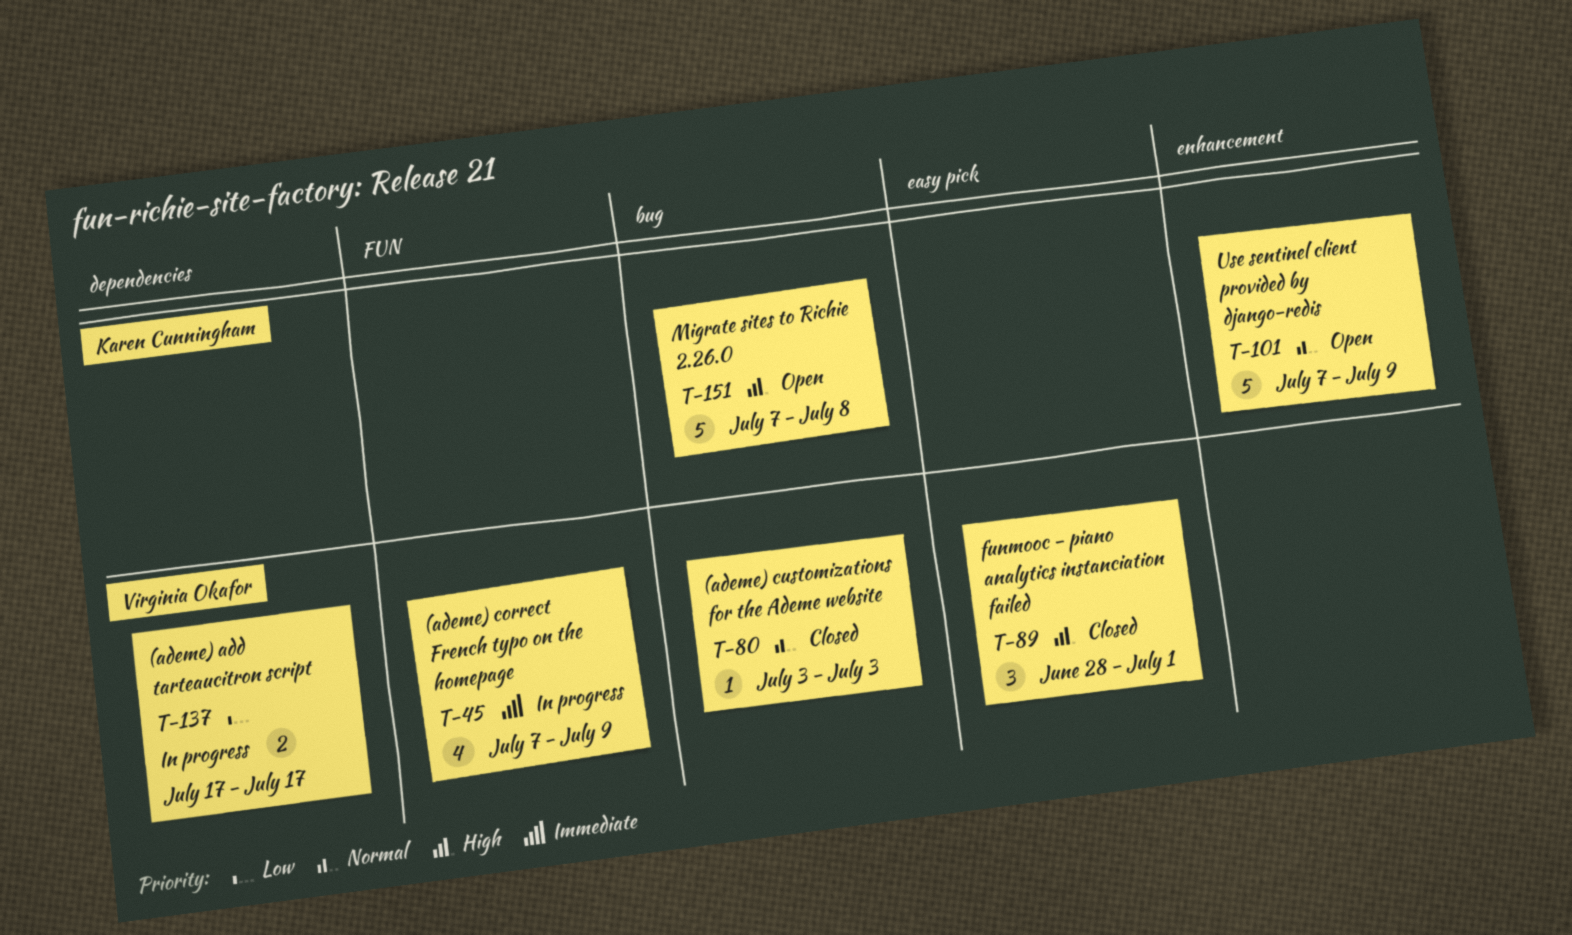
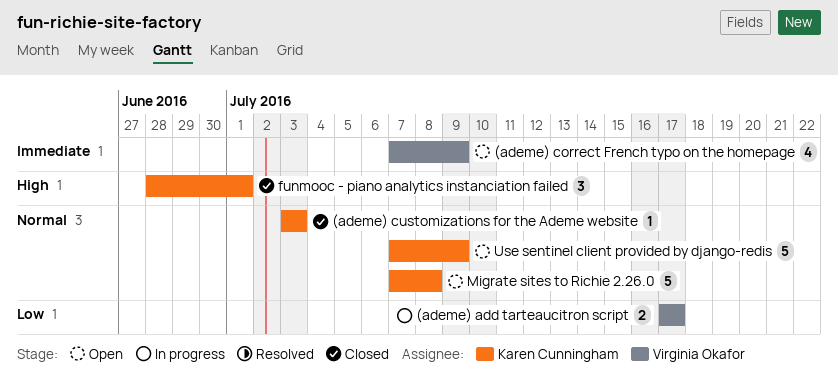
(ademe) correct French typo on the homepage, status: In progress -> Open
(ademe) customizations for the Ademe website, owner: Virginia Okafor -> Karen Cunningham
funmooc - piano analytics instanciation failed, owner: Virginia Okafor -> Karen Cunningham
Migrate sites to Richie 2.26.0, priority: High -> Normal

